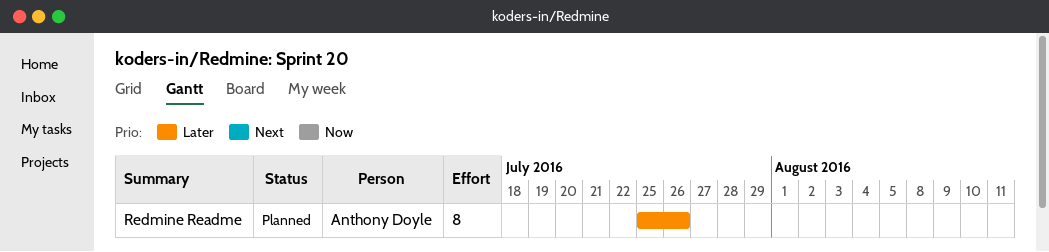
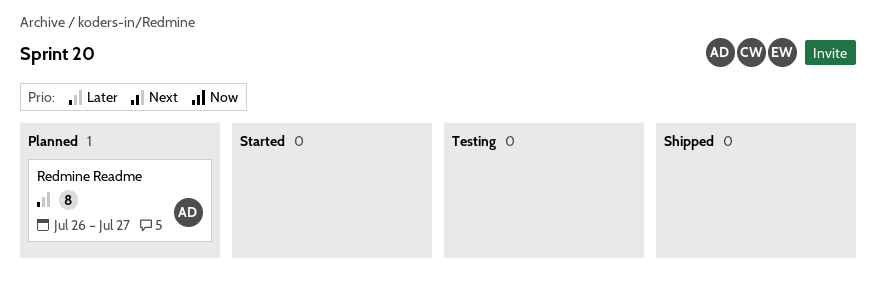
Redmine Readme, start: Jul 25 -> Jul 26
Redmine Readme, due: Jul 26 -> Jul 27

